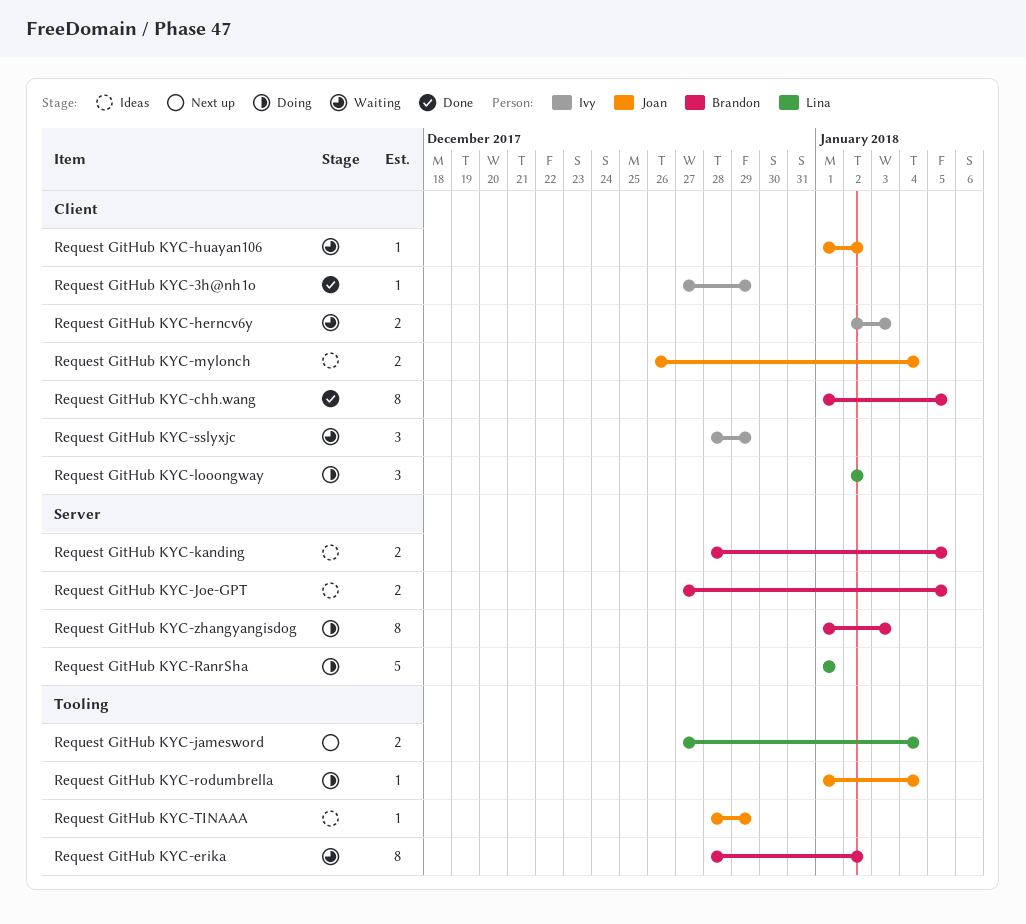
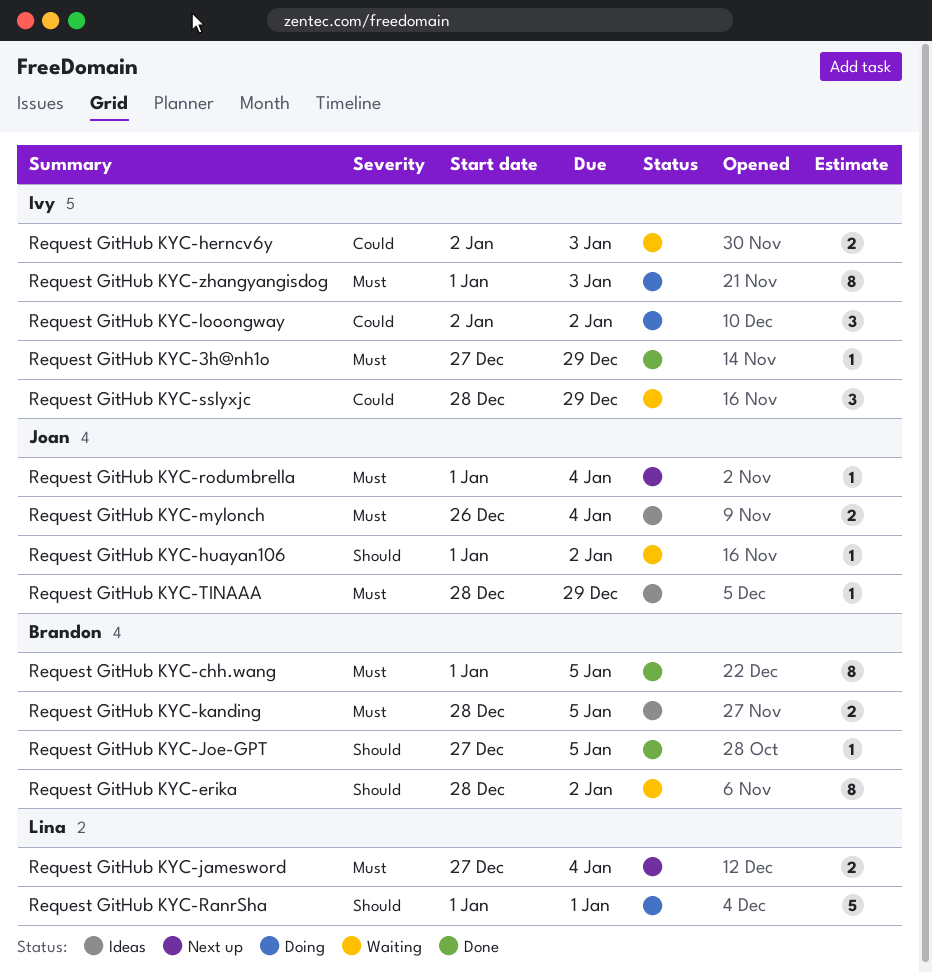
Request GitHub KYC-Joe-GPT, status: Ideas -> Done
Request GitHub KYC-Joe-GPT, estimate: 2 -> 1
Request GitHub KYC-looongway, owner: Lina -> Ivy
Request GitHub KYC-rodumbrella, status: Doing -> Next up
Request GitHub KYC-zhangyangisdog, owner: Brandon -> Ivy

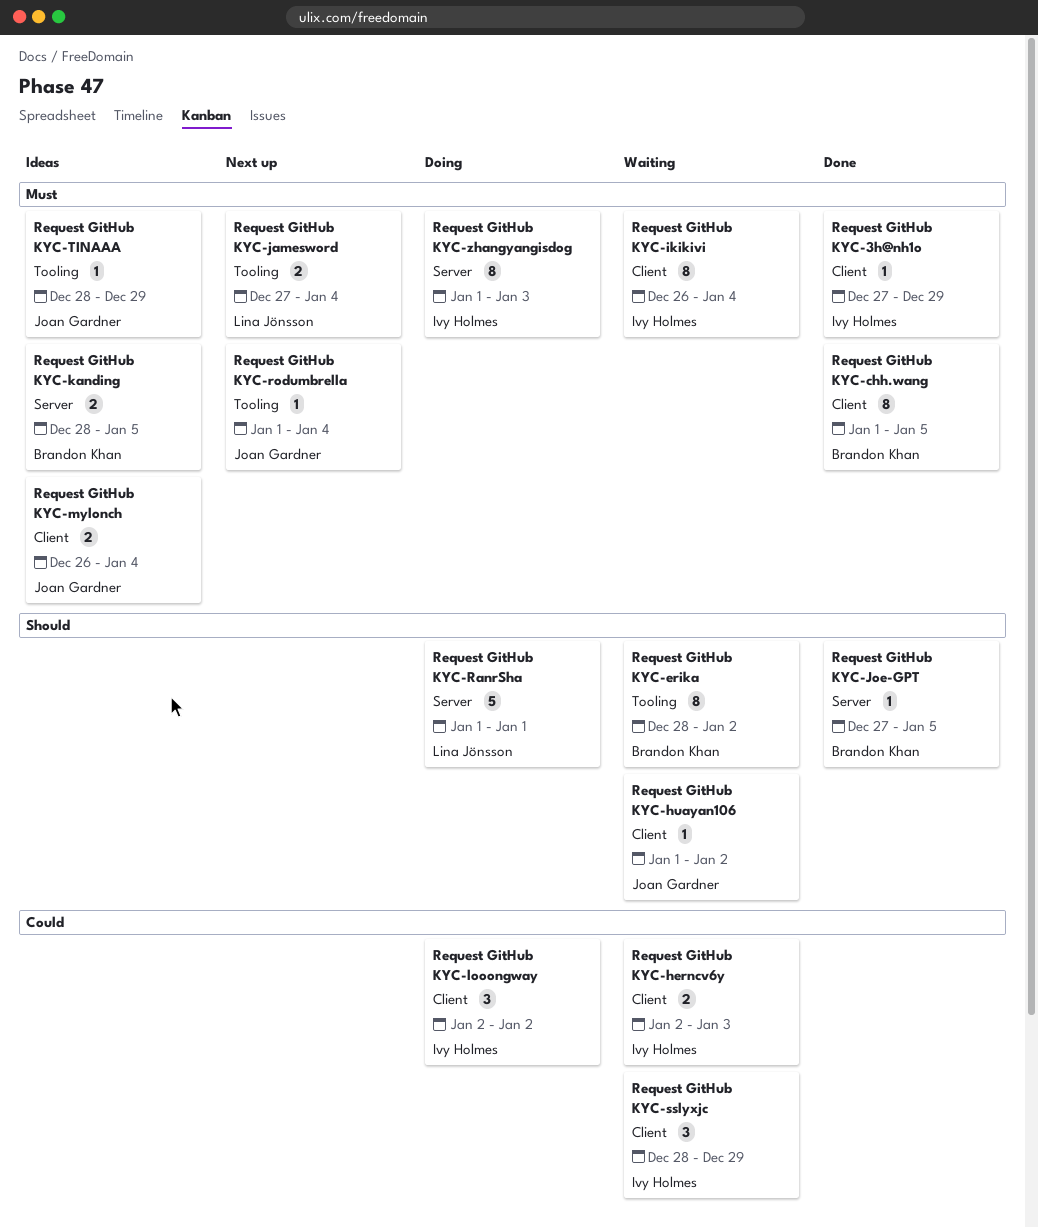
Request GitHub KYC-ikikivi: none -> present

